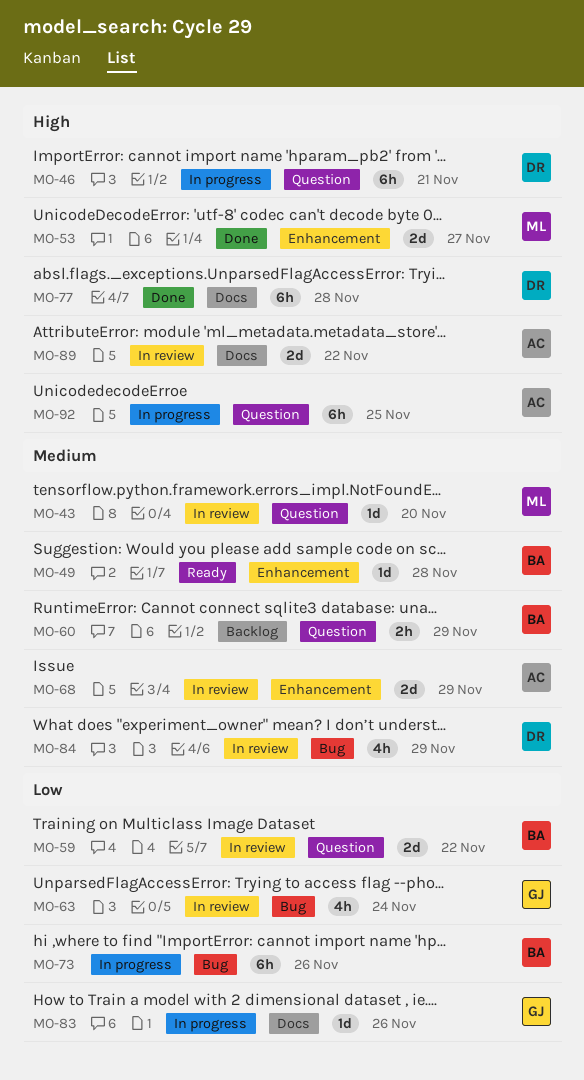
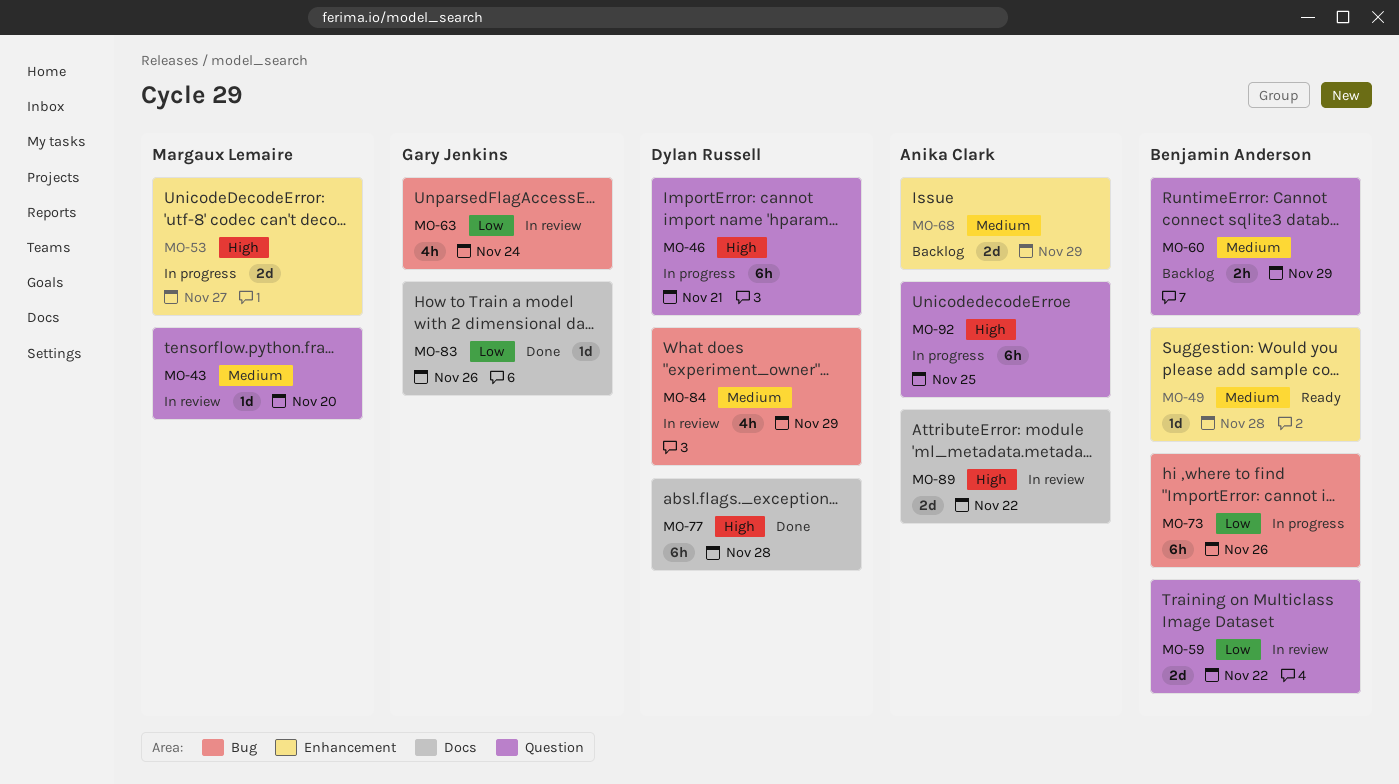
MO-53, status: Done -> In progress
MO-68, status: In review -> Backlog
MO-83, status: In progress -> Done

